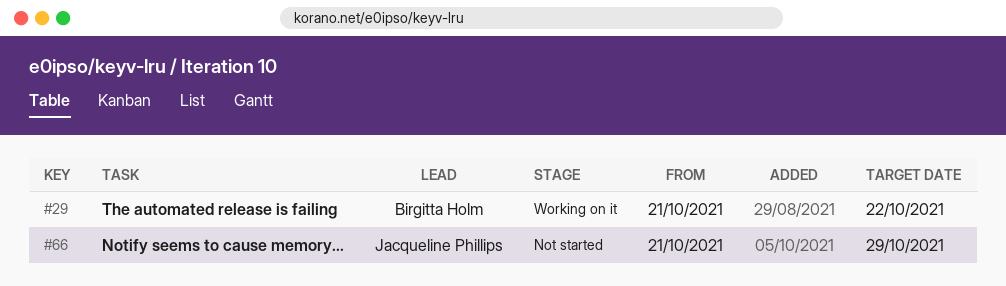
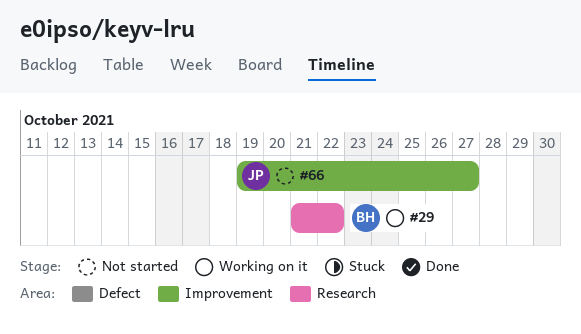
#66, start: Oct 21 -> Oct 19
#66, due: Oct 29 -> Oct 27

